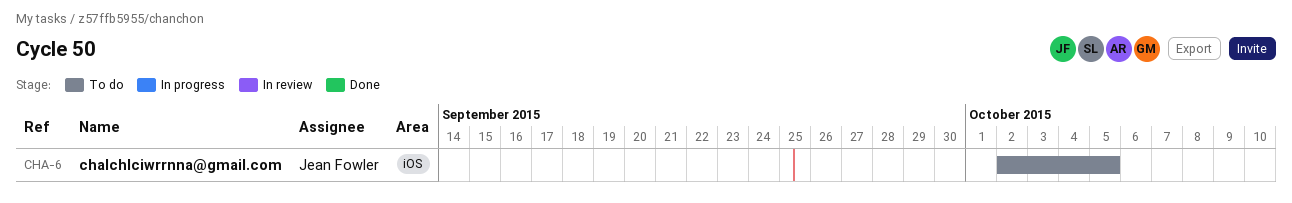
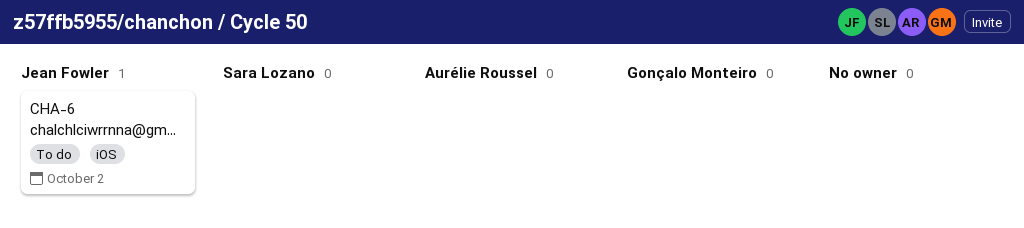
CHA-6, due: Oct 5 -> Oct 2

